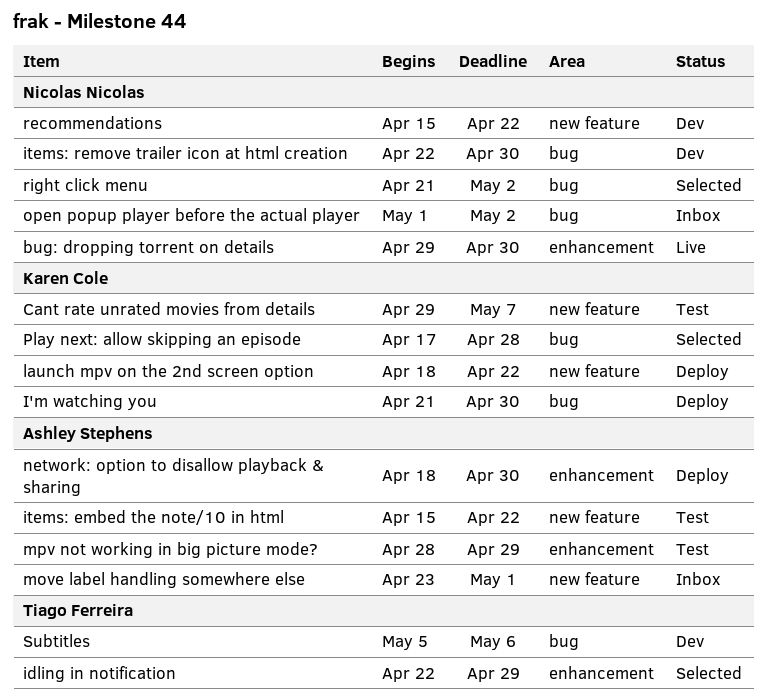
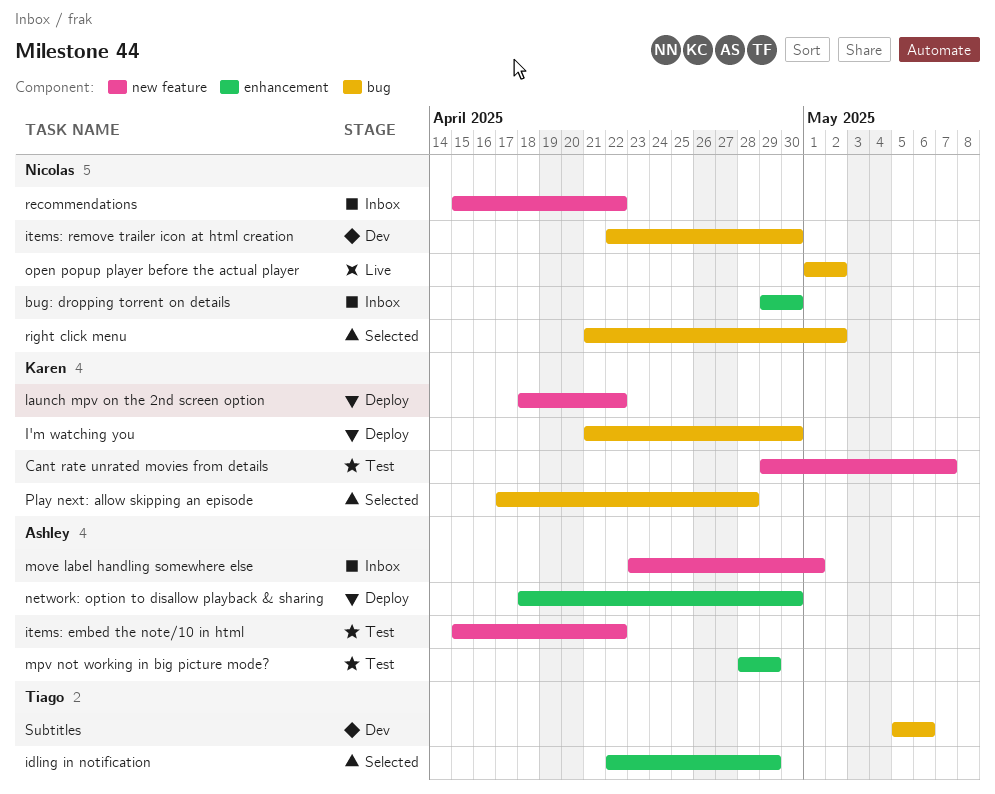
bug: dropping torrent on details, status: Live -> Inbox
open popup player before the actual player, status: Inbox -> Live
recommendations, status: Dev -> Inbox

